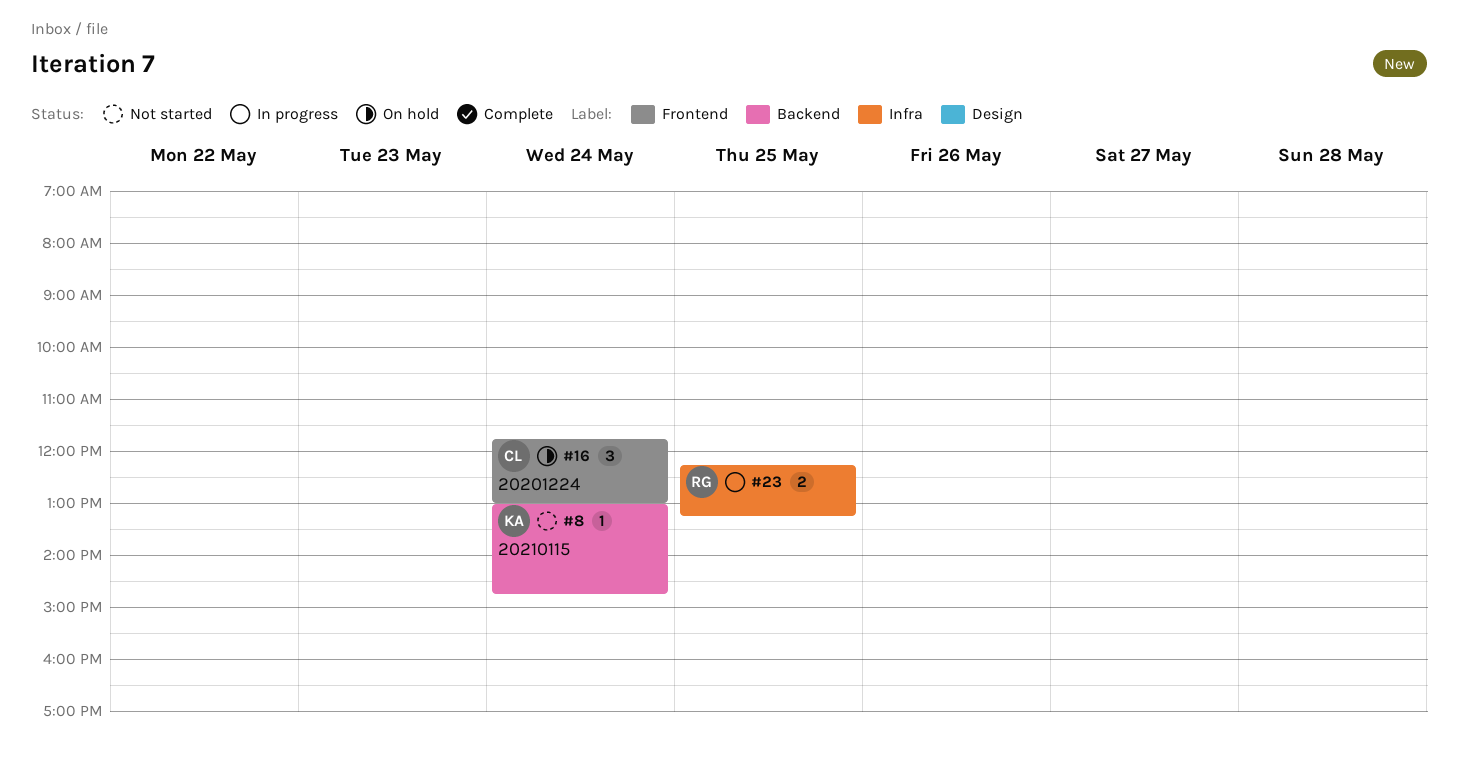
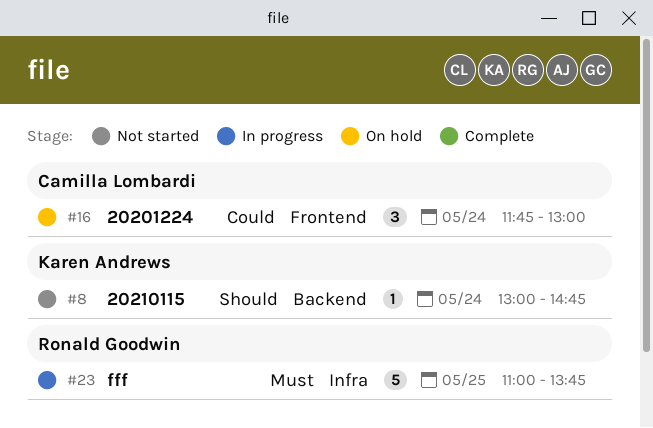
#23, estimate: 2 -> 5
#23, begins: 12:15 -> 11:00
#23, ends: 13:15 -> 13:45

